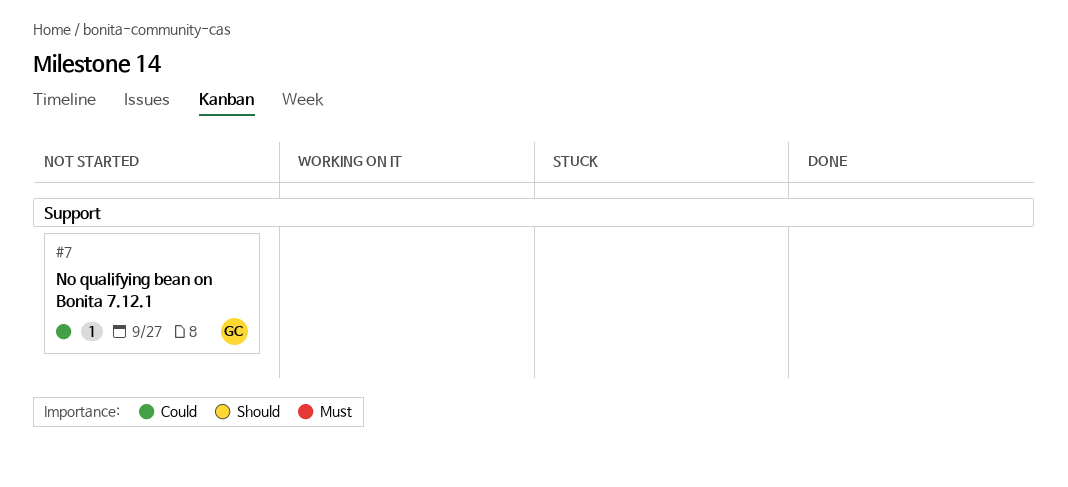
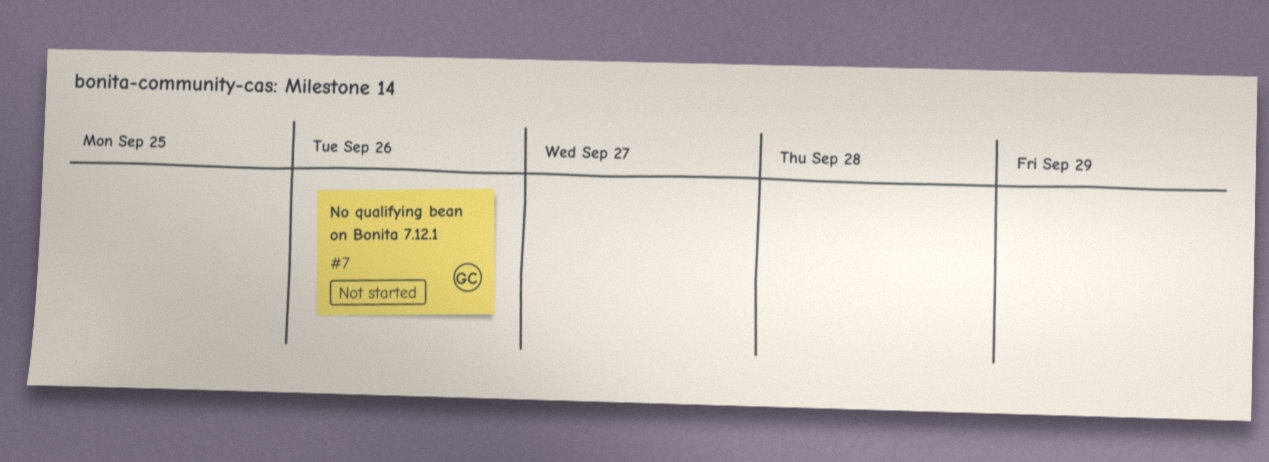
#7, due: Sep 27 -> Sep 26

